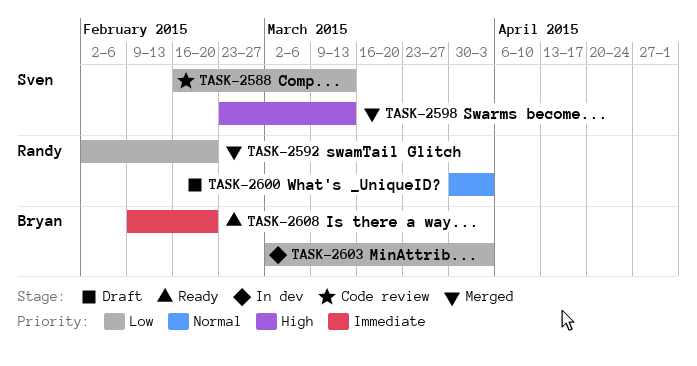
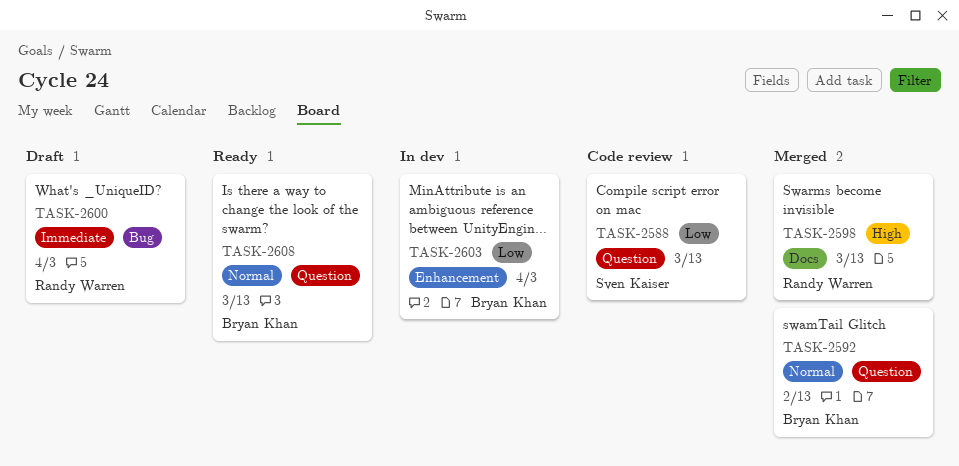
TASK-2592, owner: Randy Warren -> Bryan Khan
TASK-2592, priority: Low -> Normal
TASK-2592, due: Feb 20 -> Feb 13
TASK-2598, owner: Sven Kaiser -> Randy Warren
TASK-2600, priority: Normal -> Immediate
TASK-2608, priority: Immediate -> Normal
TASK-2608, due: Feb 20 -> Mar 13

